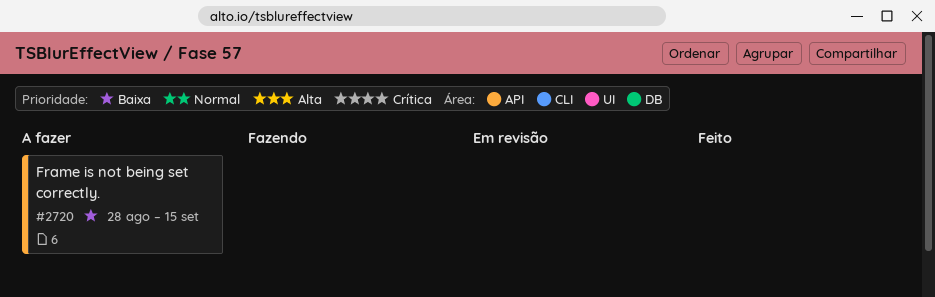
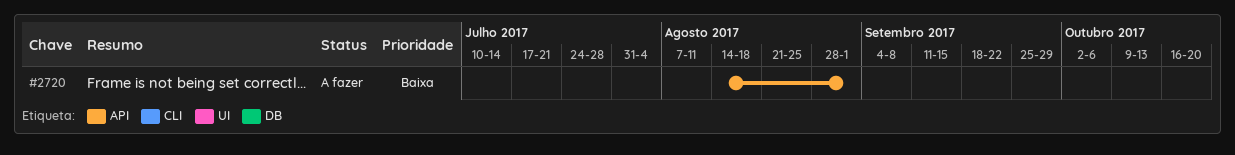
#2720, start: Aug 28 -> Aug 14
#2720, due: Sep 15 -> Sep 1

